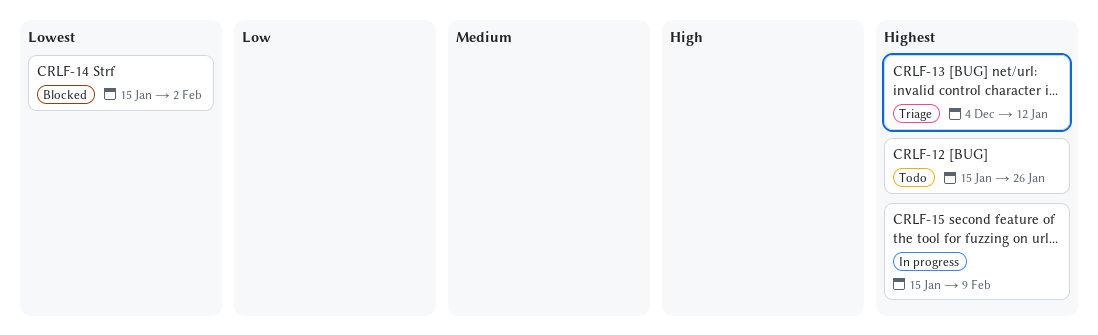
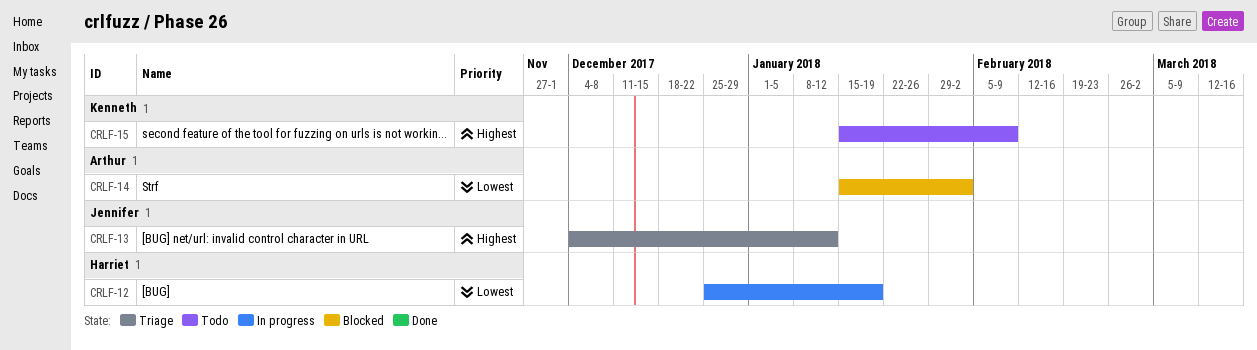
CRLF-12, status: Todo -> In progress
CRLF-12, priority: Highest -> Lowest
CRLF-12, start: Jan 15 -> Dec 25
CRLF-12, due: Jan 26 -> Jan 19
CRLF-15, status: In progress -> Todo

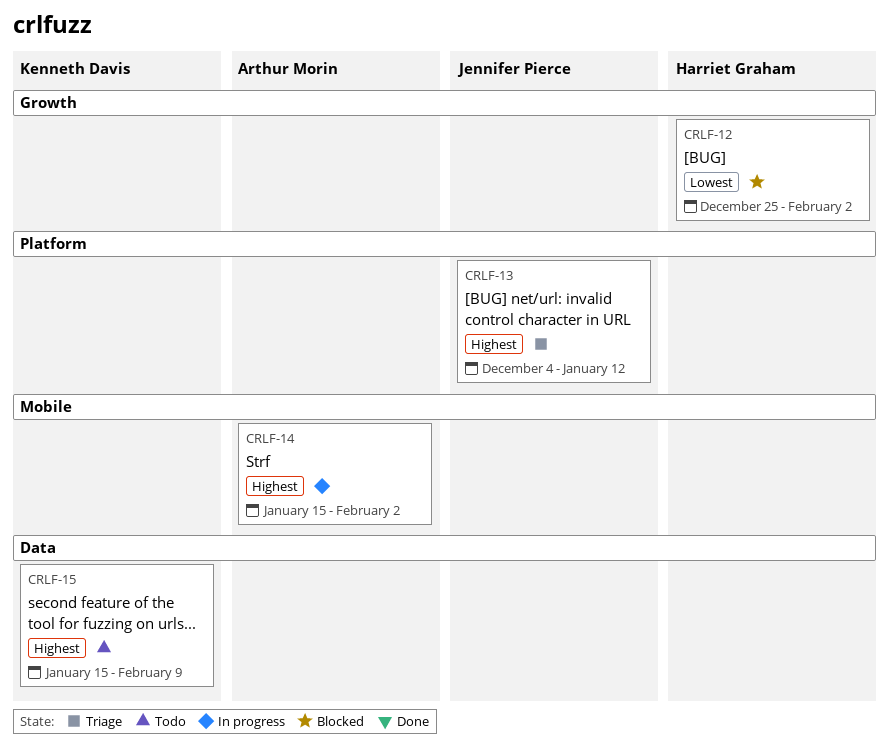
CRLF-12, status: In progress -> Blocked
CRLF-12, due: Jan 19 -> Feb 2
CRLF-14, status: Blocked -> In progress
CRLF-14, priority: Lowest -> Highest

